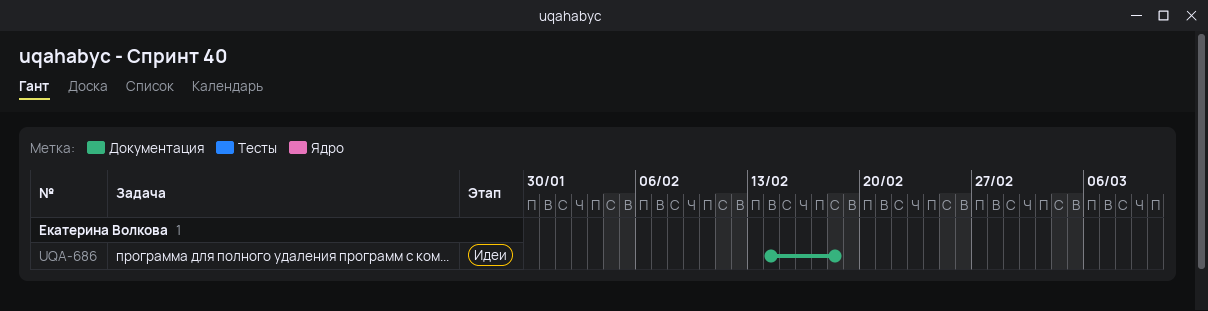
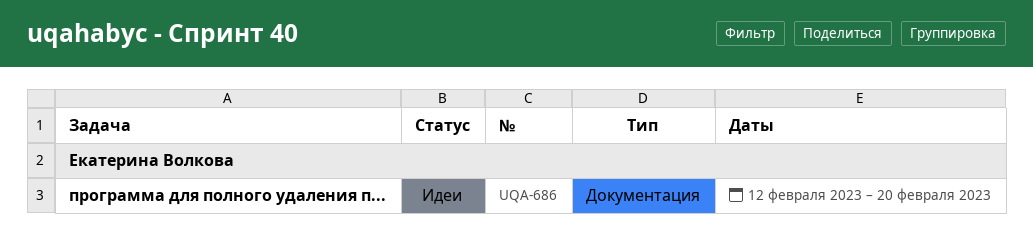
UQA-686, start: Feb 14 -> Feb 12
UQA-686, due: Feb 18 -> Feb 20

